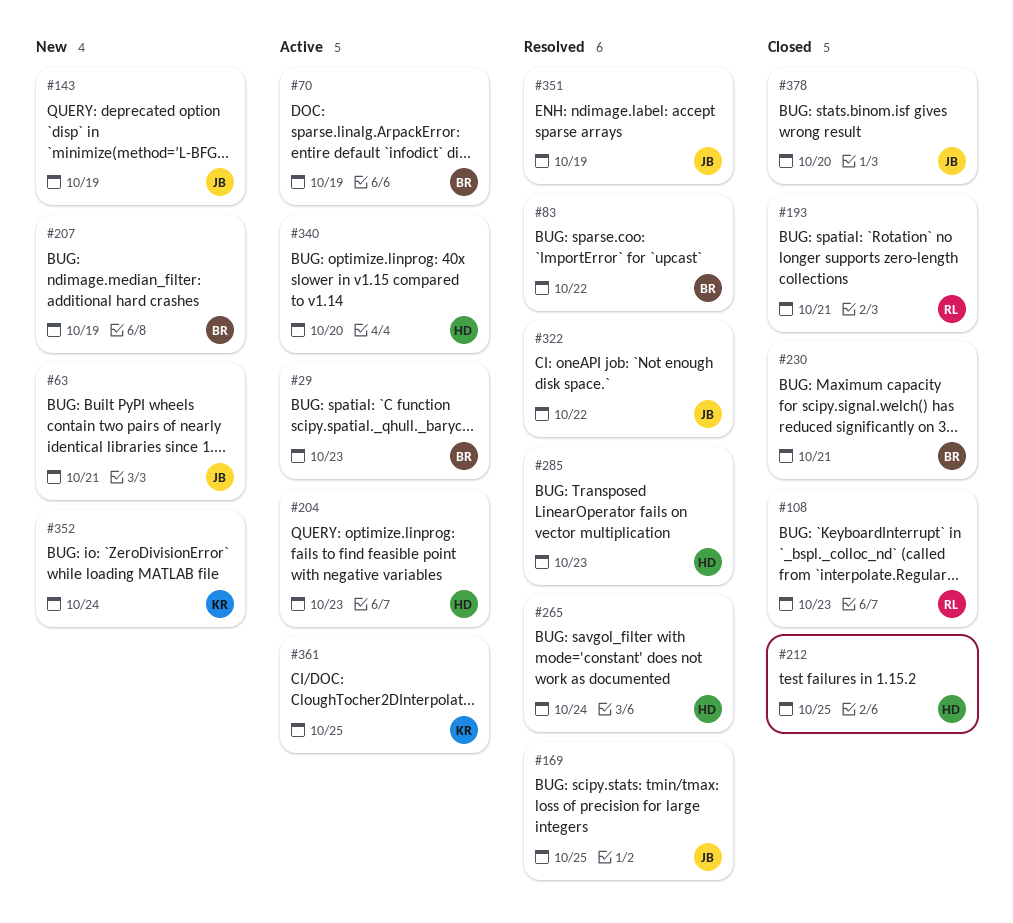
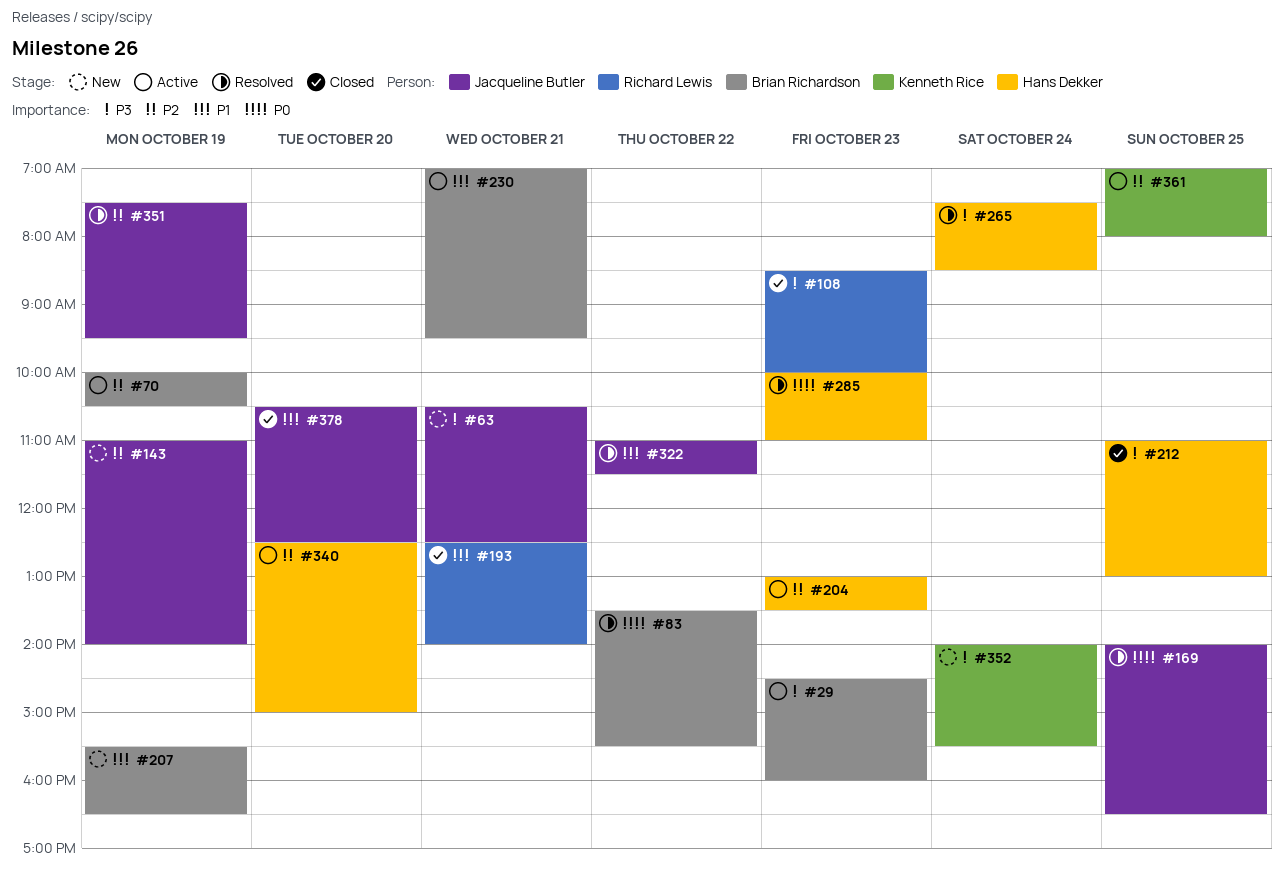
#230, status: Closed -> Active

